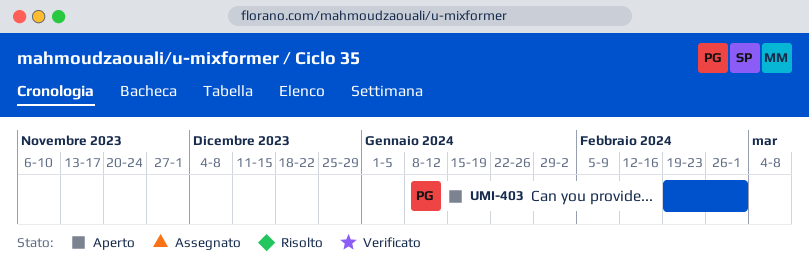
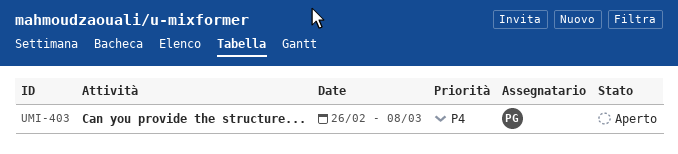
UMI-403, start: Feb 19 -> Feb 26
UMI-403, due: Mar 1 -> Mar 8

